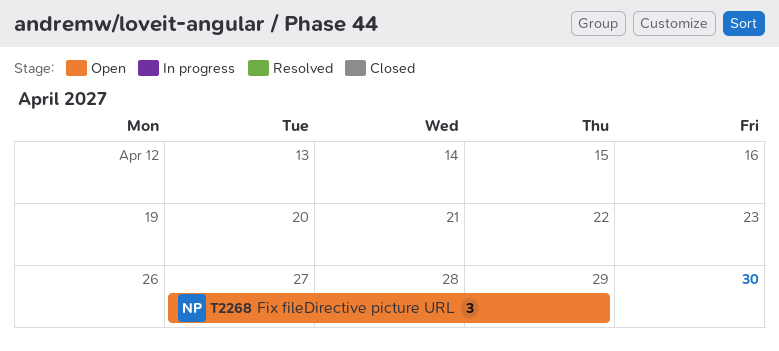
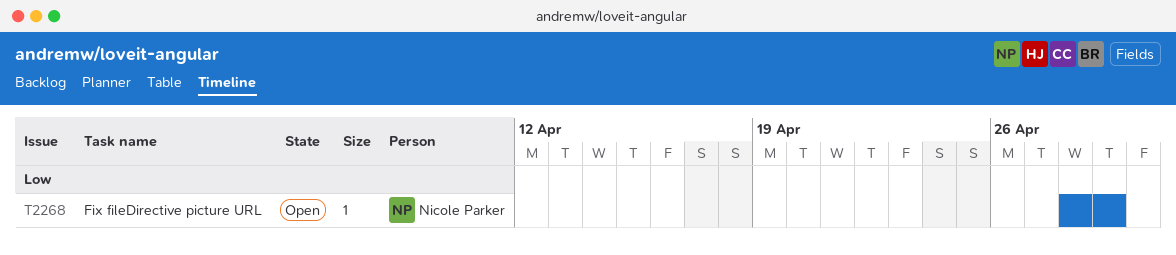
T2268, estimate: 3 -> 1
T2268, start: Apr 27 -> Apr 28

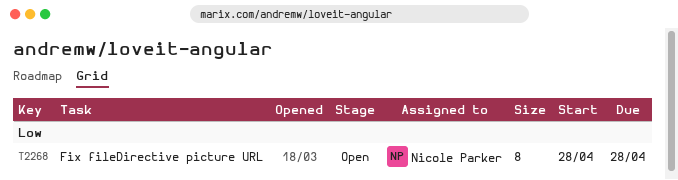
T2268, estimate: 1 -> 8
T2268, due: Apr 29 -> Apr 28

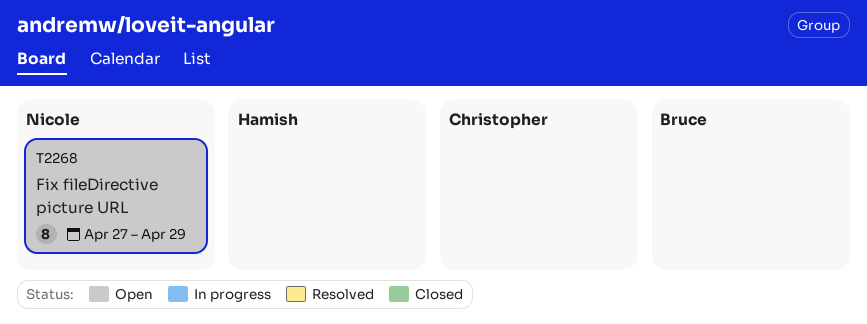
T2268, start: Apr 28 -> Apr 27
T2268, due: Apr 28 -> Apr 29

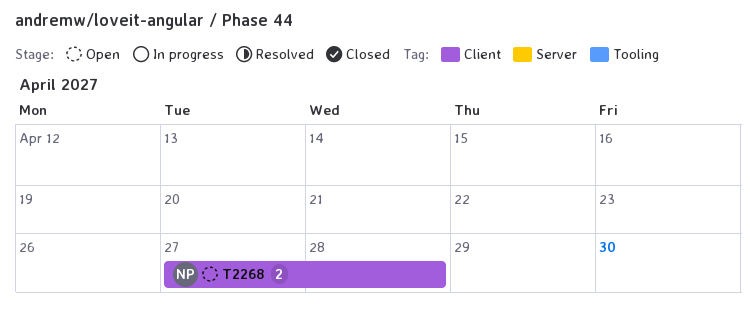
T2268, estimate: 8 -> 2
T2268, due: Apr 29 -> Apr 28

